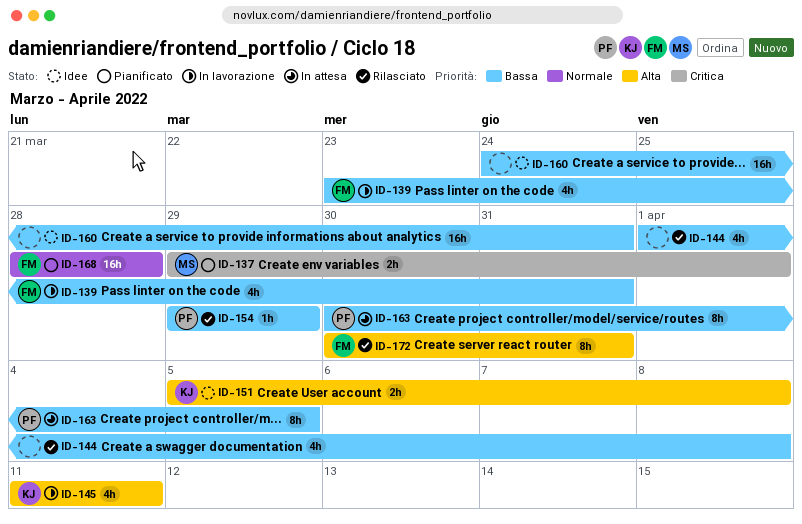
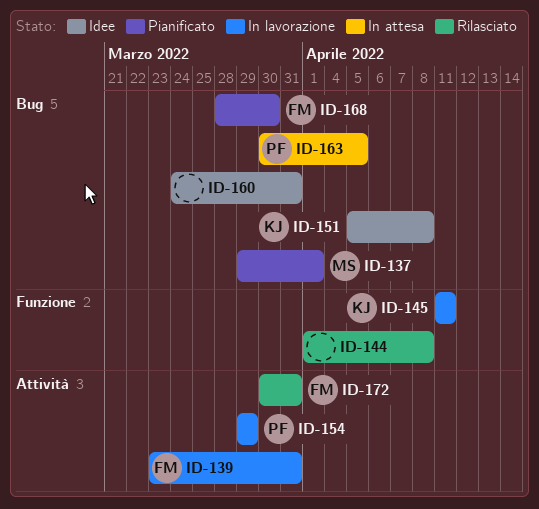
ID-154, status: Rilasciato -> In lavorazione
ID-168, due: Mar 28 -> Mar 30

